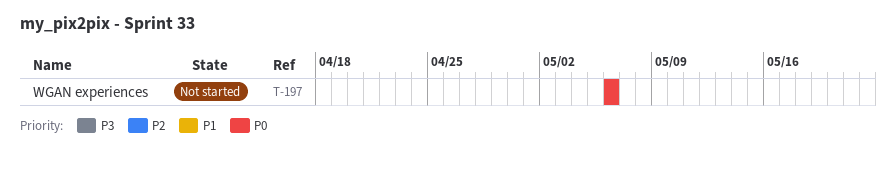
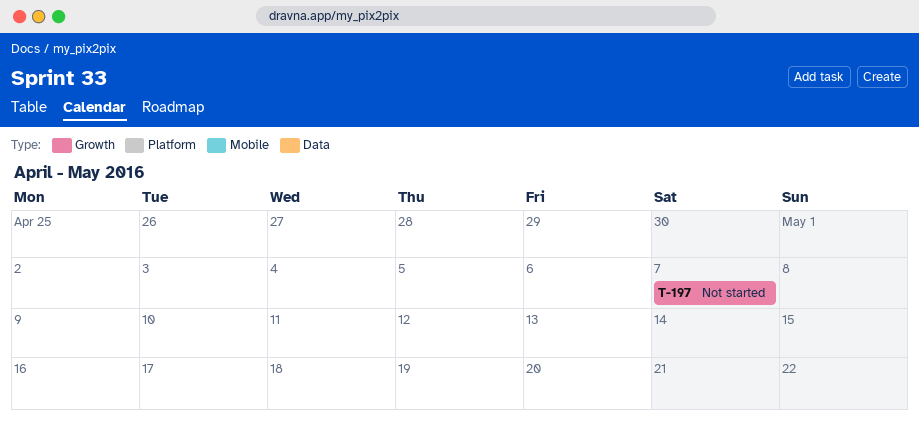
T-197, due: May 6 -> May 7

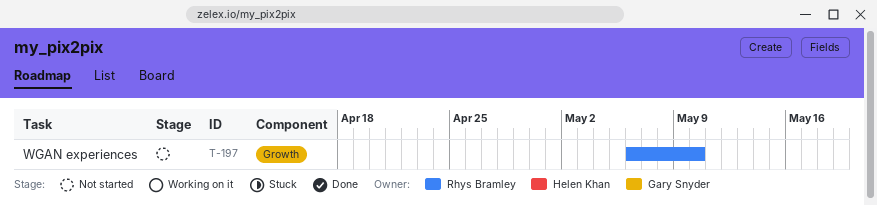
T-197, due: May 7 -> May 10

